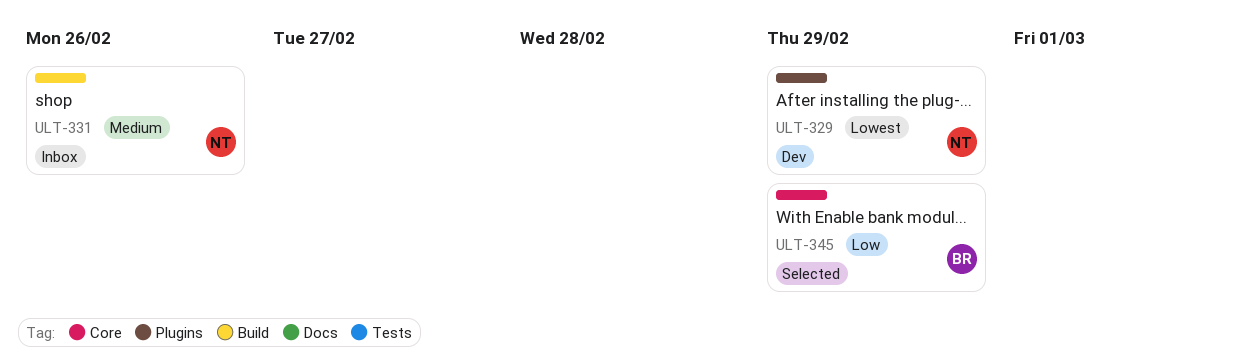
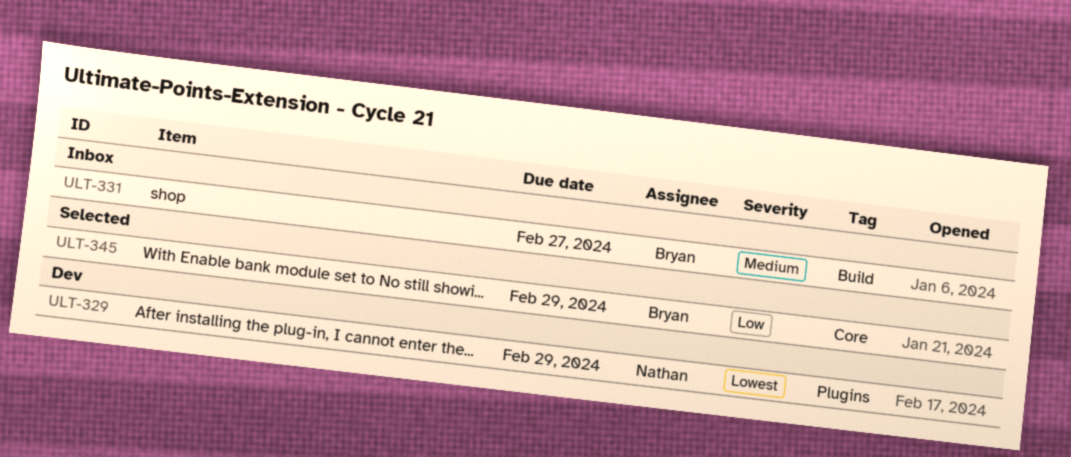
ULT-331, owner: Nathan -> Bryan
ULT-331, due: Feb 26 -> Feb 27

